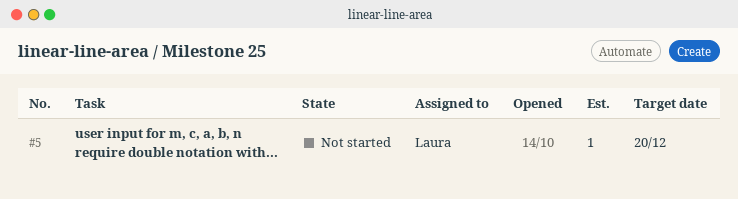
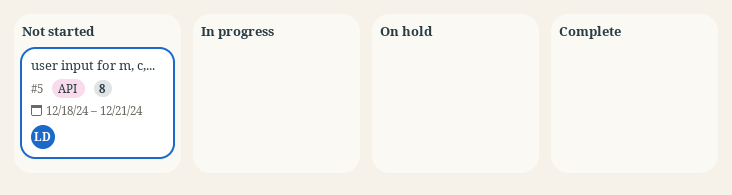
#5, estimate: 1 -> 8
#5, due: Dec 20 -> Dec 21

